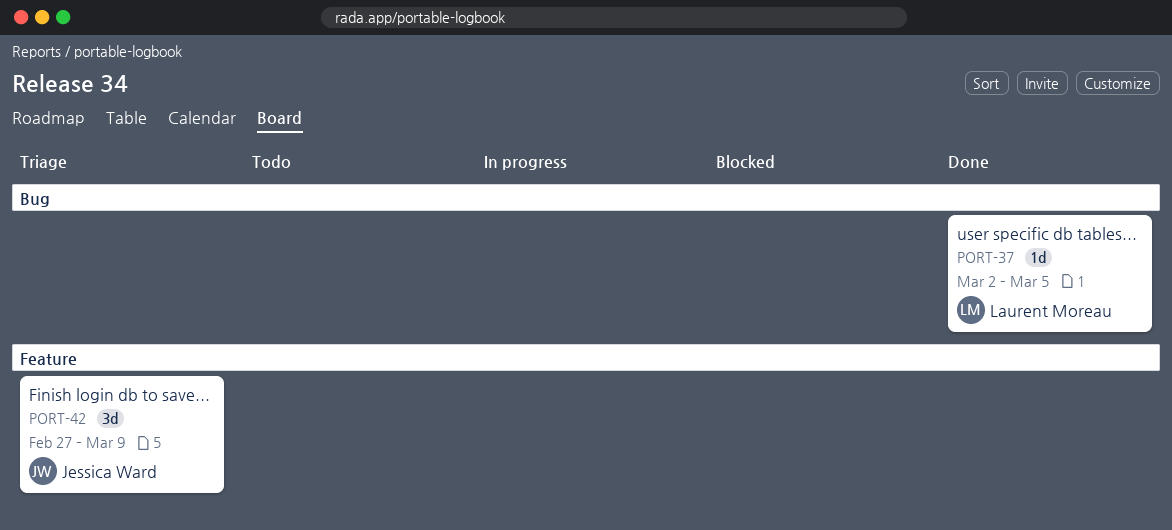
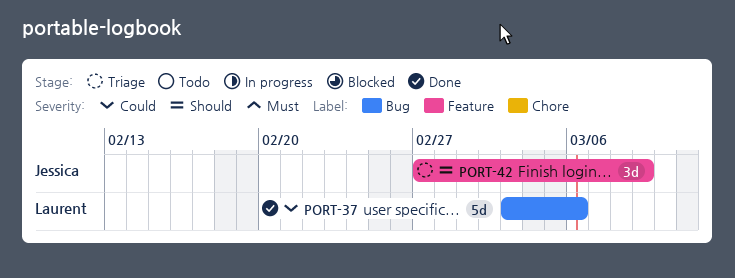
PORT-37, estimate: 1d -> 5d
PORT-37, start: Mar 2 -> Mar 3
PORT-37, due: Mar 5 -> Mar 6

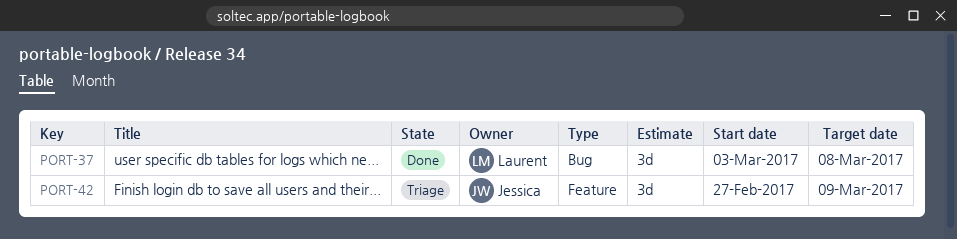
PORT-37, estimate: 5d -> 3d
PORT-37, due: Mar 6 -> Mar 8

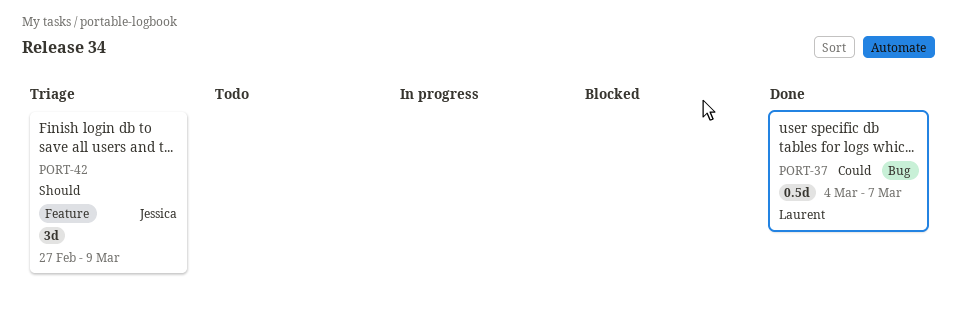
PORT-37, estimate: 3d -> 0.5d
PORT-37, start: Mar 3 -> Mar 4
PORT-37, due: Mar 8 -> Mar 7

